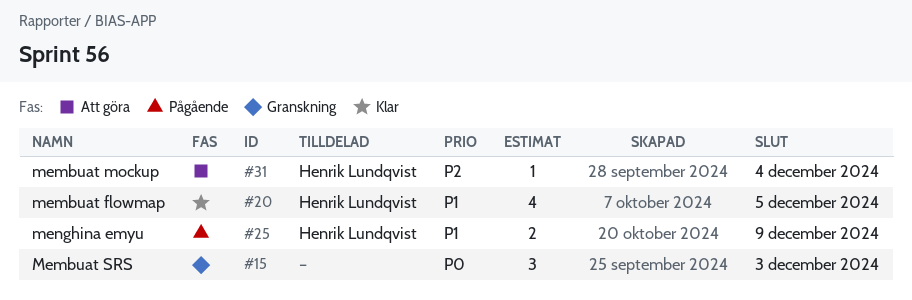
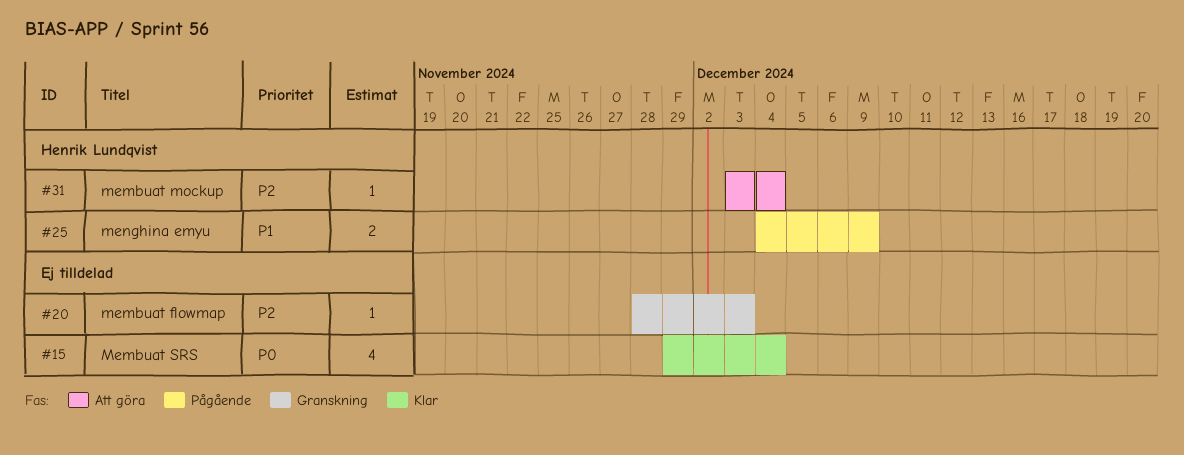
#15, status: Granskning -> Klar
#15, estimate: 3 -> 4
#15, due: Dec 3 -> Dec 4
#20, status: Klar -> Granskning
#20, owner: Henrik Lundqvist -> none
#20, priority: P1 -> P2
#20, estimate: 4 -> 1
#20, due: Dec 5 -> Dec 3

